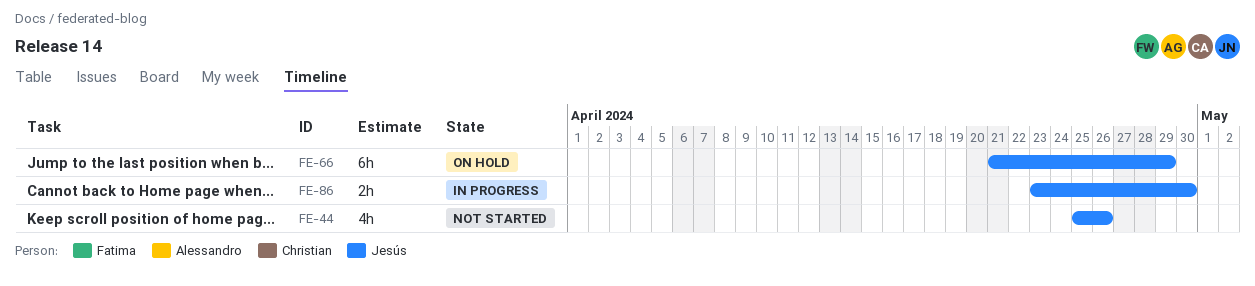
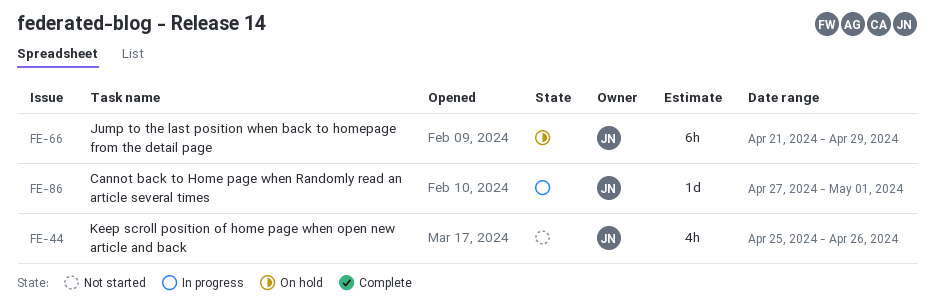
FE-86, estimate: 2h -> 1d
FE-86, start: Apr 23 -> Apr 27
FE-86, due: Apr 30 -> May 1

